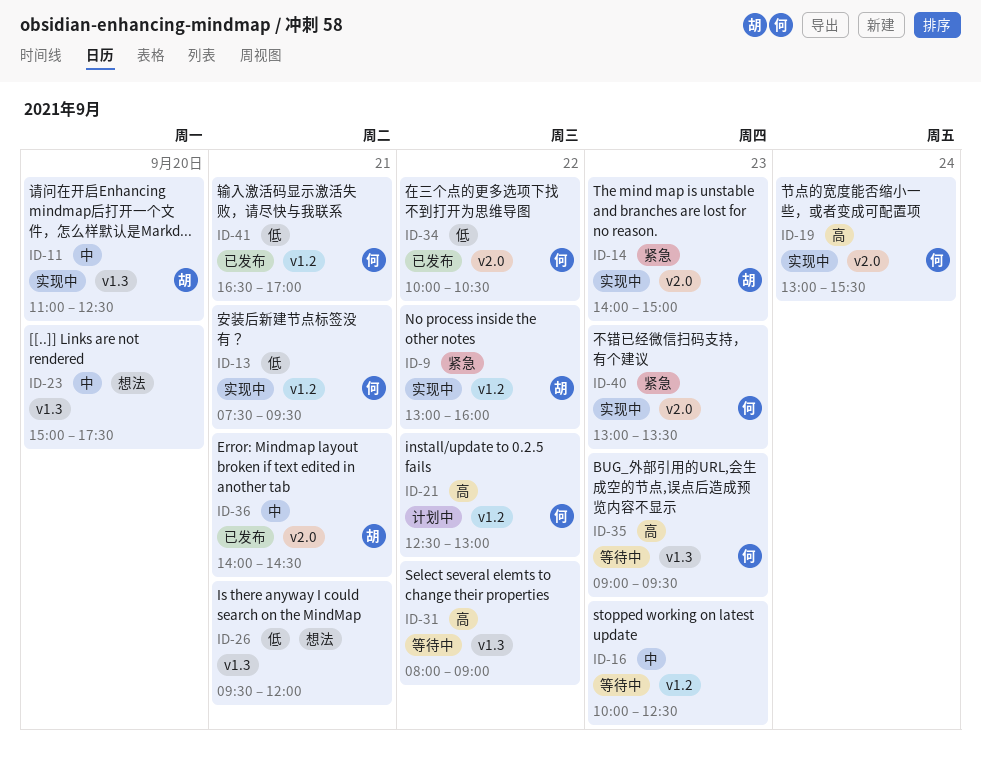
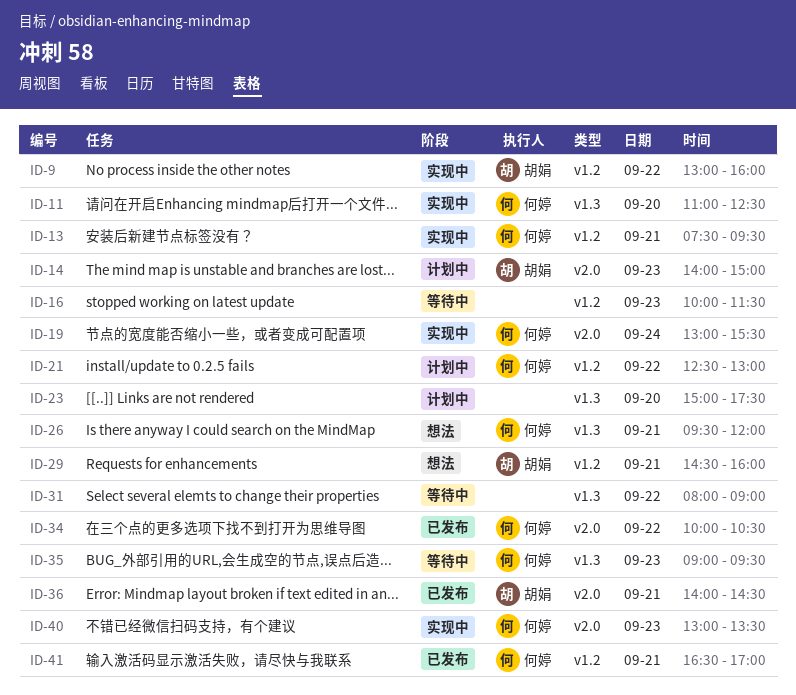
ID-11, owner: 胡娟 -> 何婷
ID-14, status: 实现中 -> 计划中
ID-16, ends: 12:30 -> 11:30
ID-23, status: 想法 -> 计划中
ID-26, owner: none -> 何婷
ID-29: none -> present

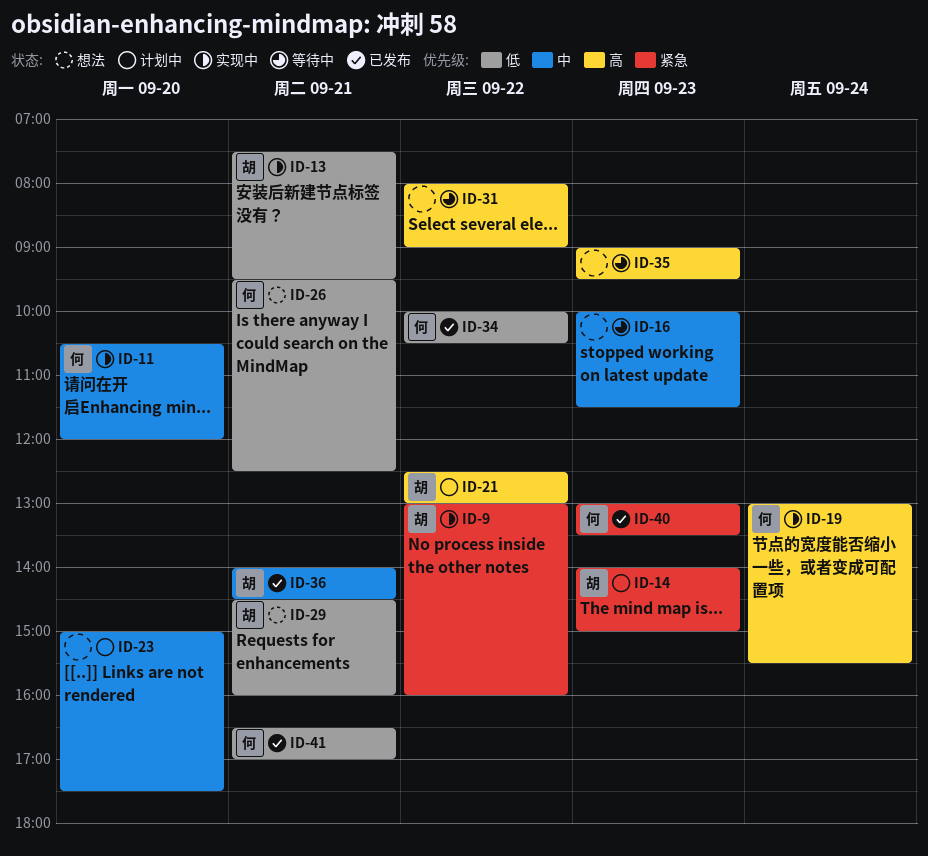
ID-11, begins: 11:00 -> 10:30
ID-11, ends: 12:30 -> 12:00
ID-13, owner: 何婷 -> 胡娟
ID-21, owner: 何婷 -> 胡娟
ID-26, ends: 12:00 -> 12:30
ID-35, owner: 何婷 -> none
ID-40, status: 实现中 -> 已发布

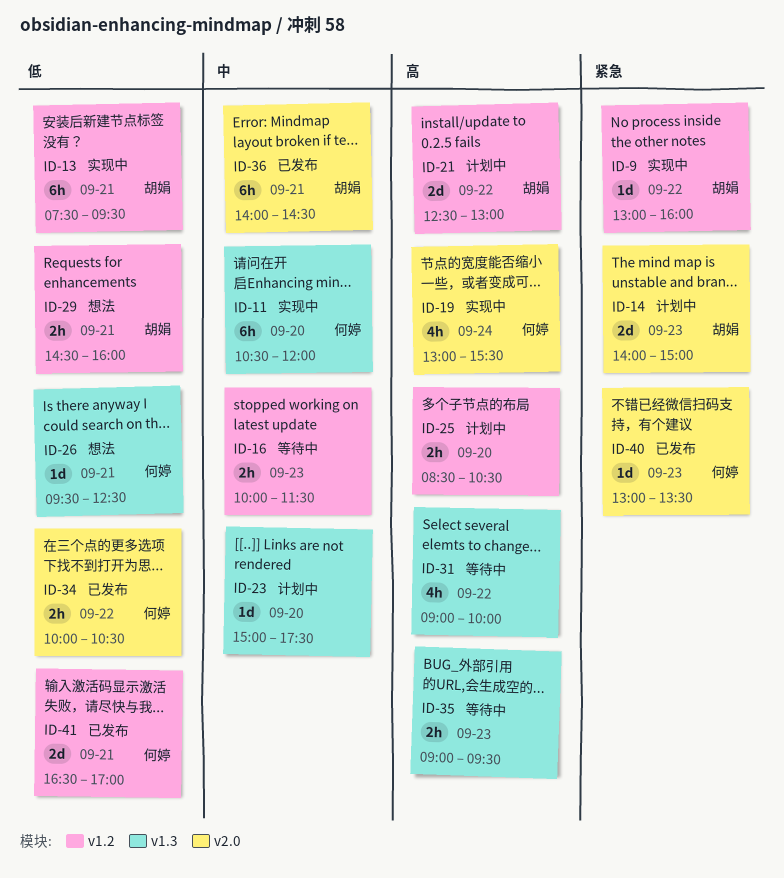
ID-25: none -> present
ID-31, begins: 08:00 -> 09:00
ID-31, ends: 09:00 -> 10:00

